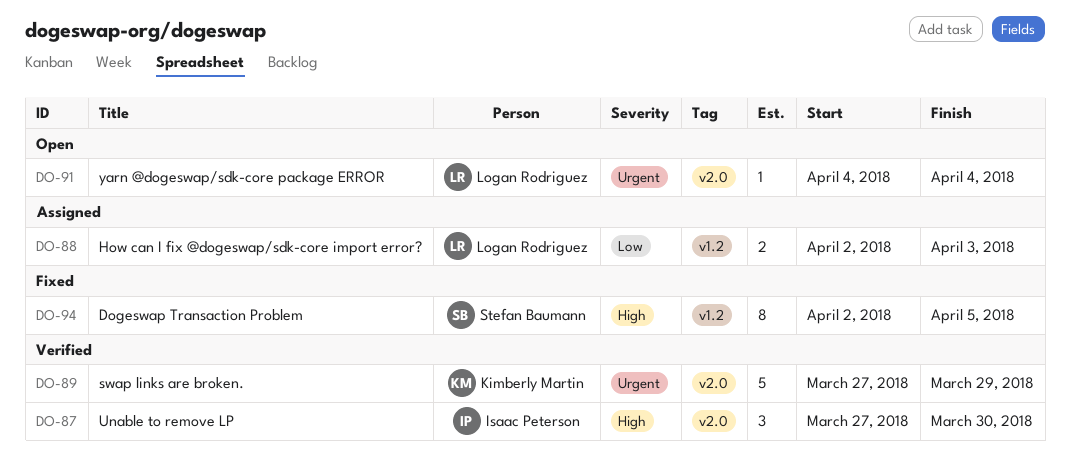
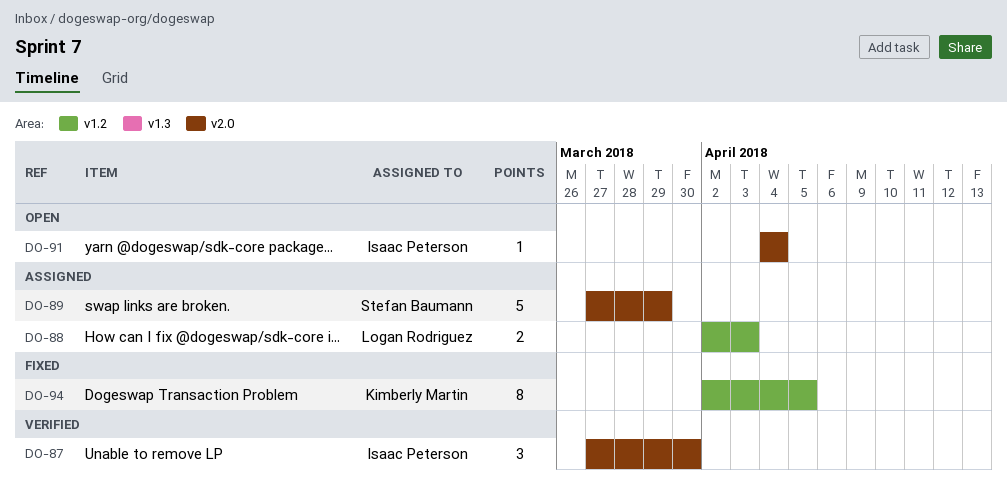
DO-89, status: Verified -> Assigned
DO-89, owner: Kimberly Martin -> Stefan Baumann
DO-91, owner: Logan Rodriguez -> Isaac Peterson
DO-94, owner: Stefan Baumann -> Kimberly Martin

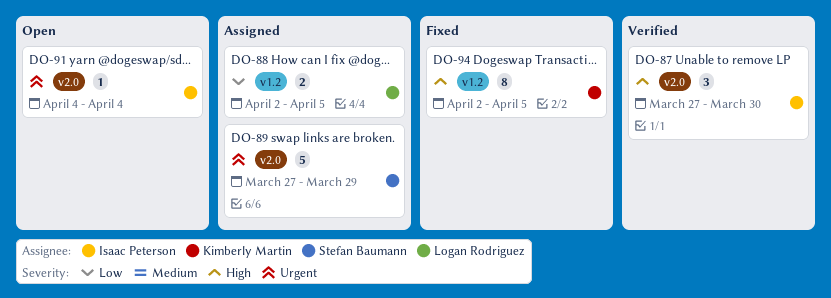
DO-88, due: Apr 3 -> Apr 5

